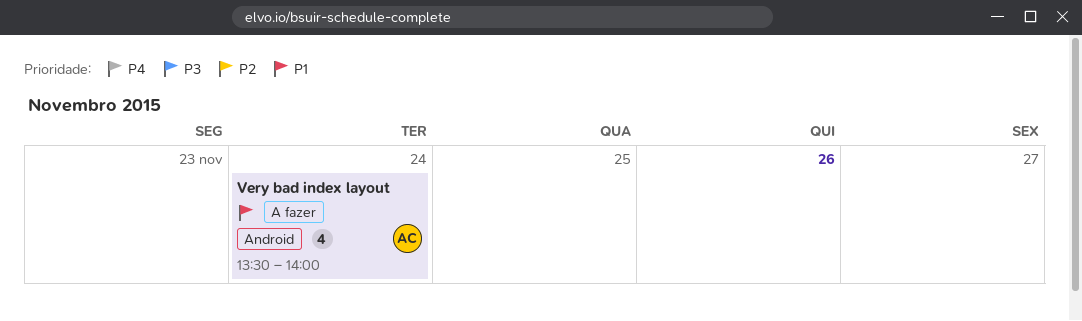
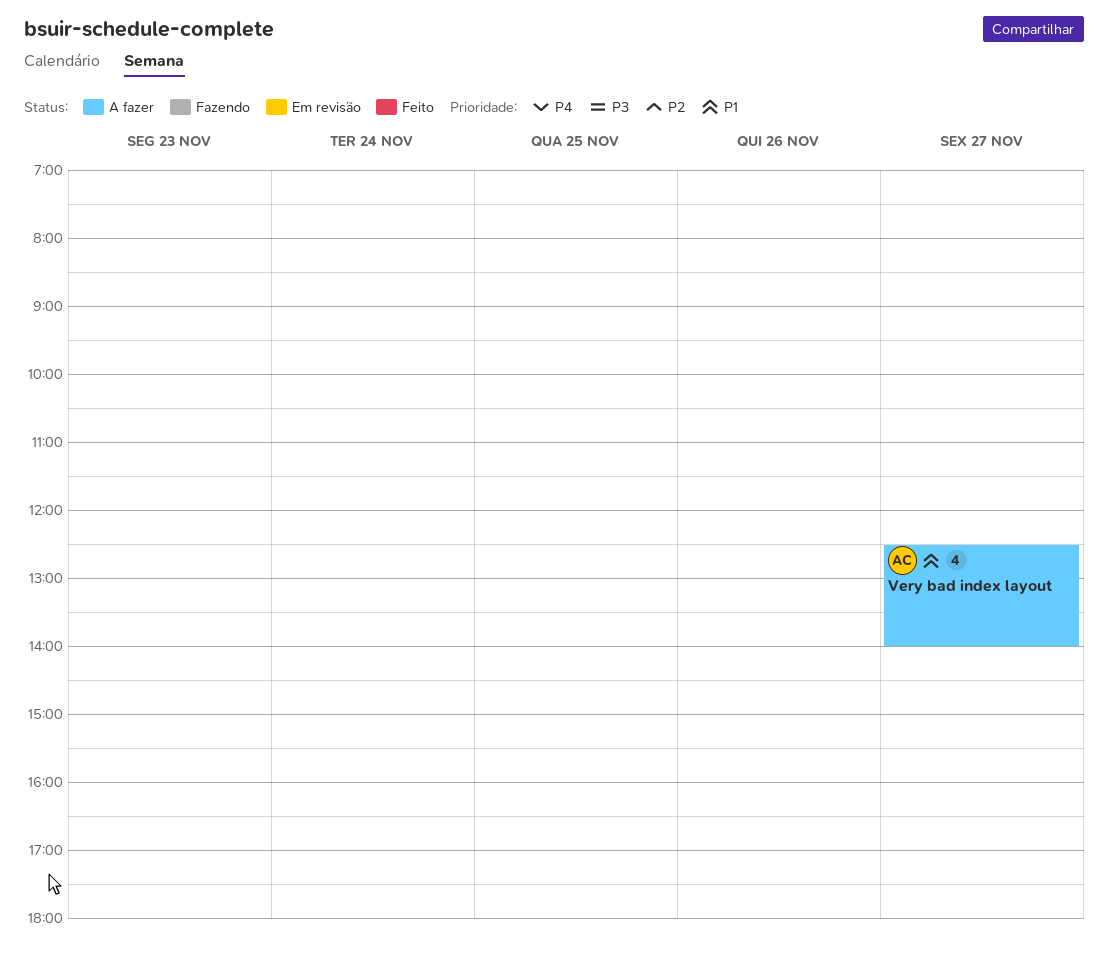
Very bad index layout, day: Nov 24 -> Nov 27
Very bad index layout, begins: 13:30 -> 12:30

